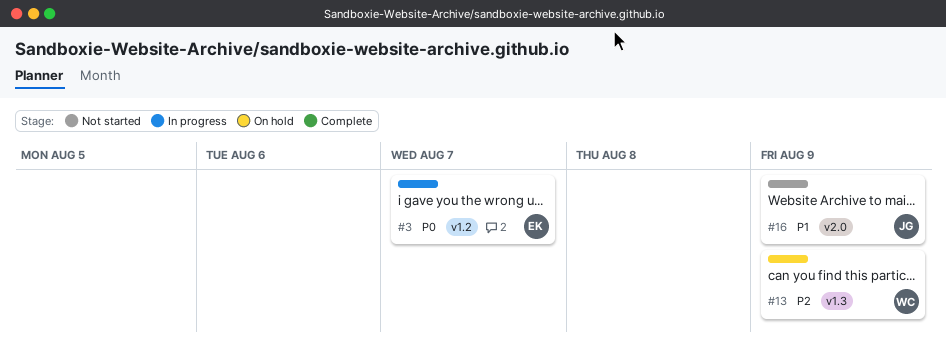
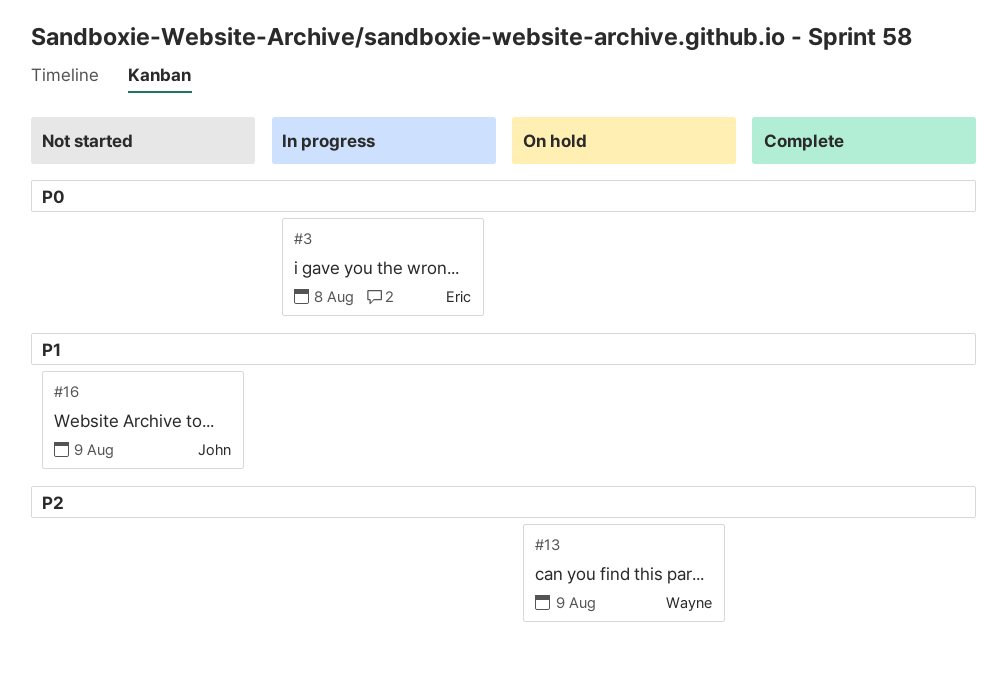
#3, due: Aug 7 -> Aug 8

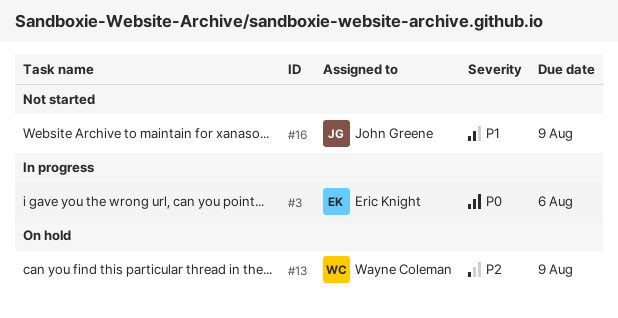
#3, due: Aug 8 -> Aug 6

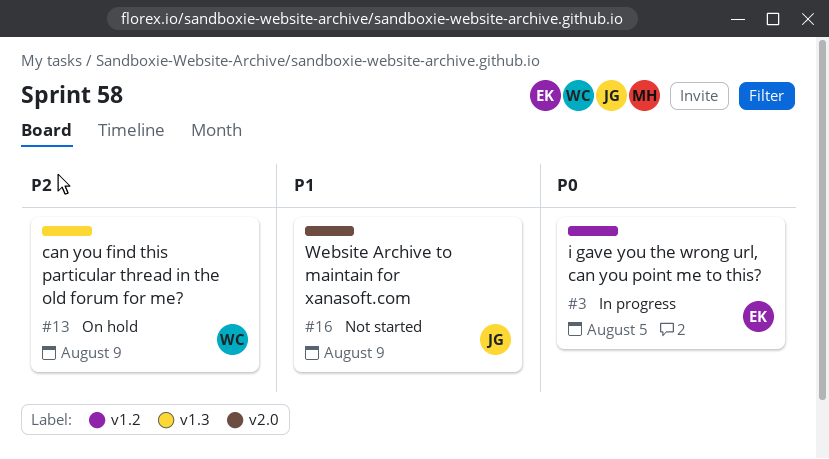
#3, due: Aug 6 -> Aug 5

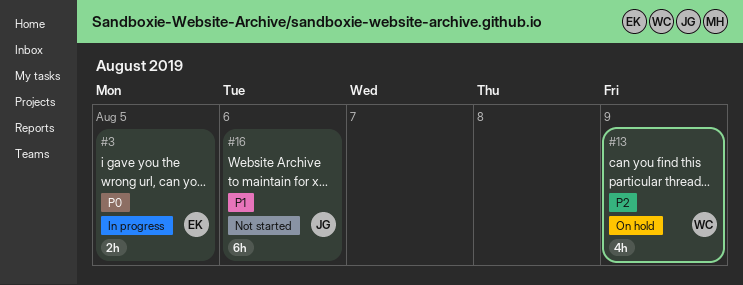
#16, due: Aug 9 -> Aug 6

